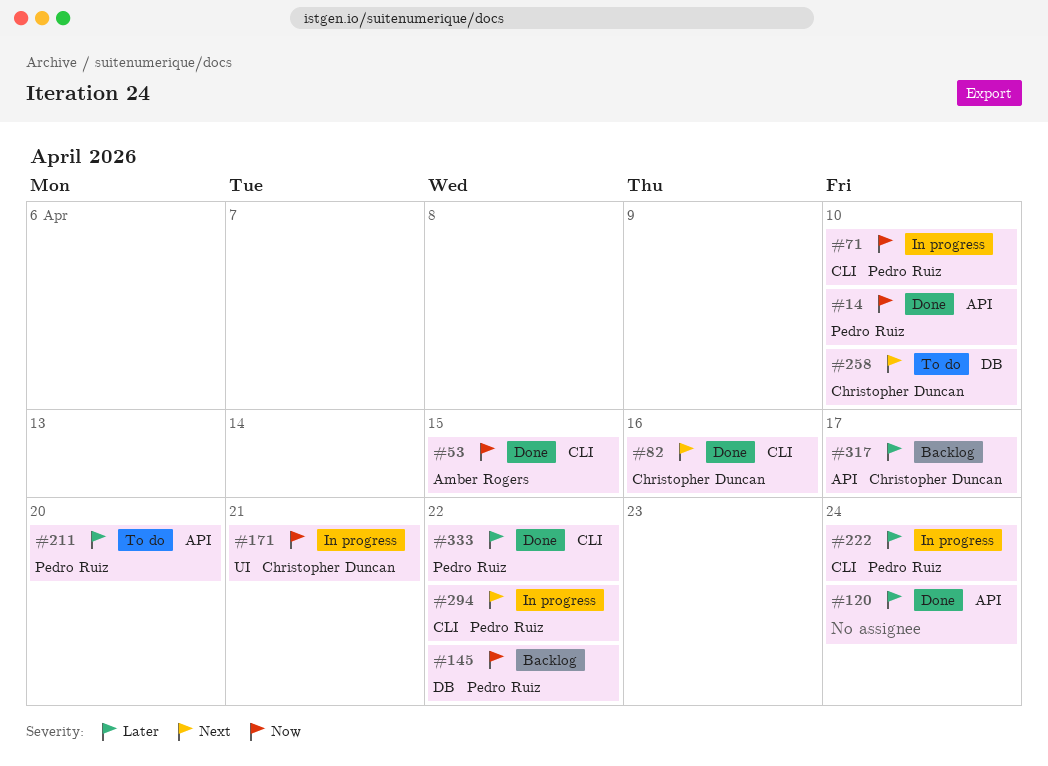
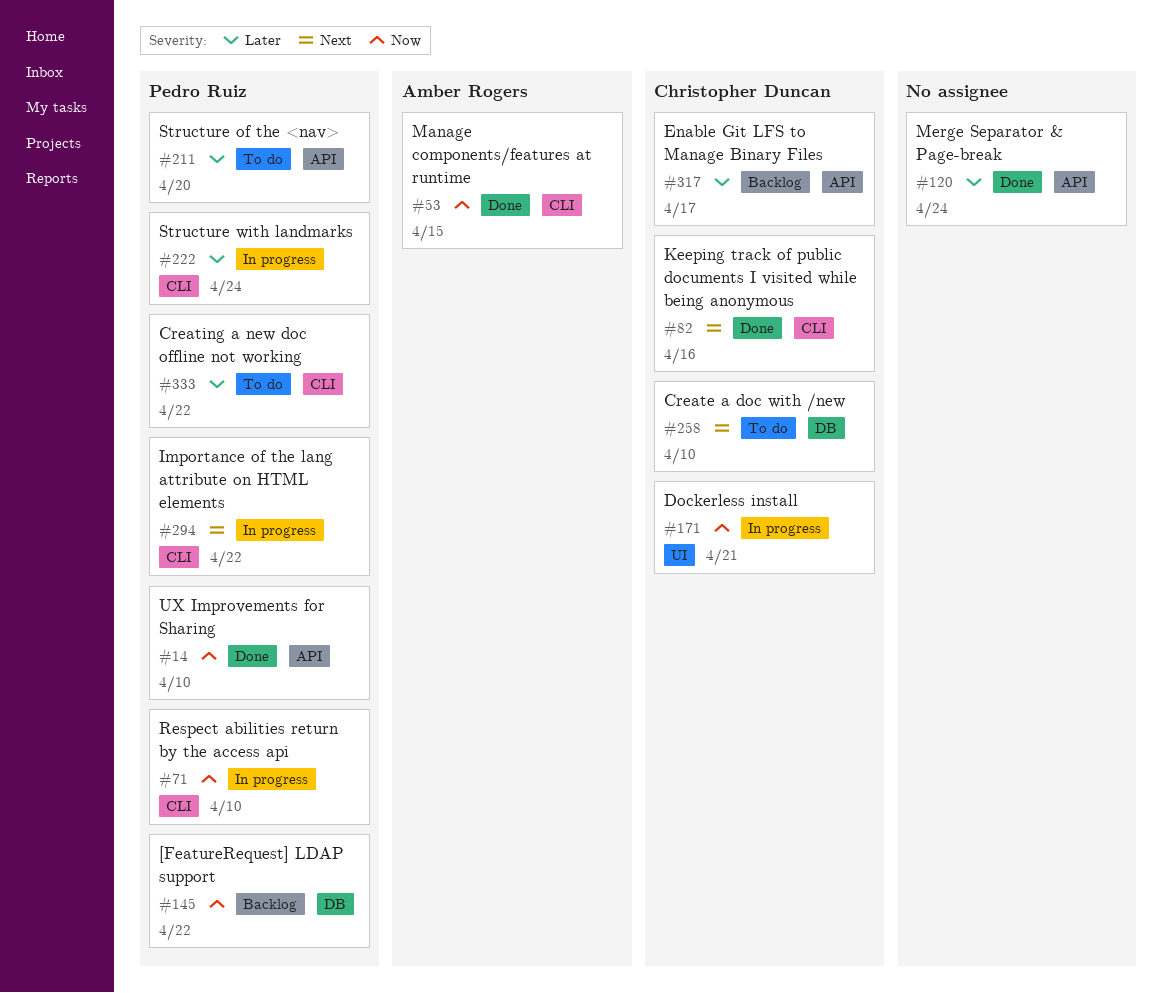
#333, status: Done -> To do

